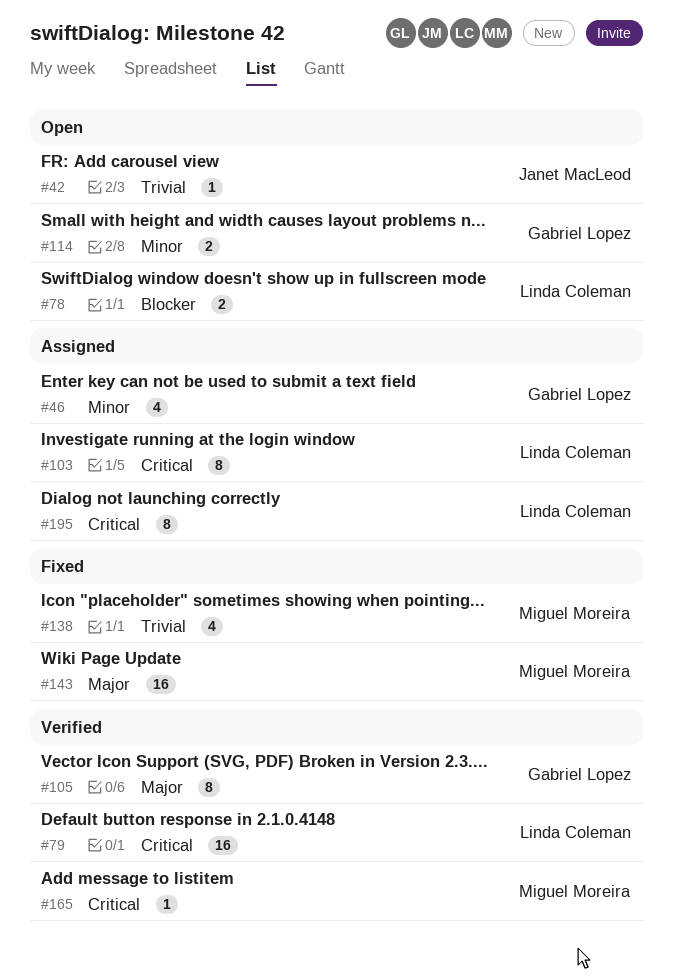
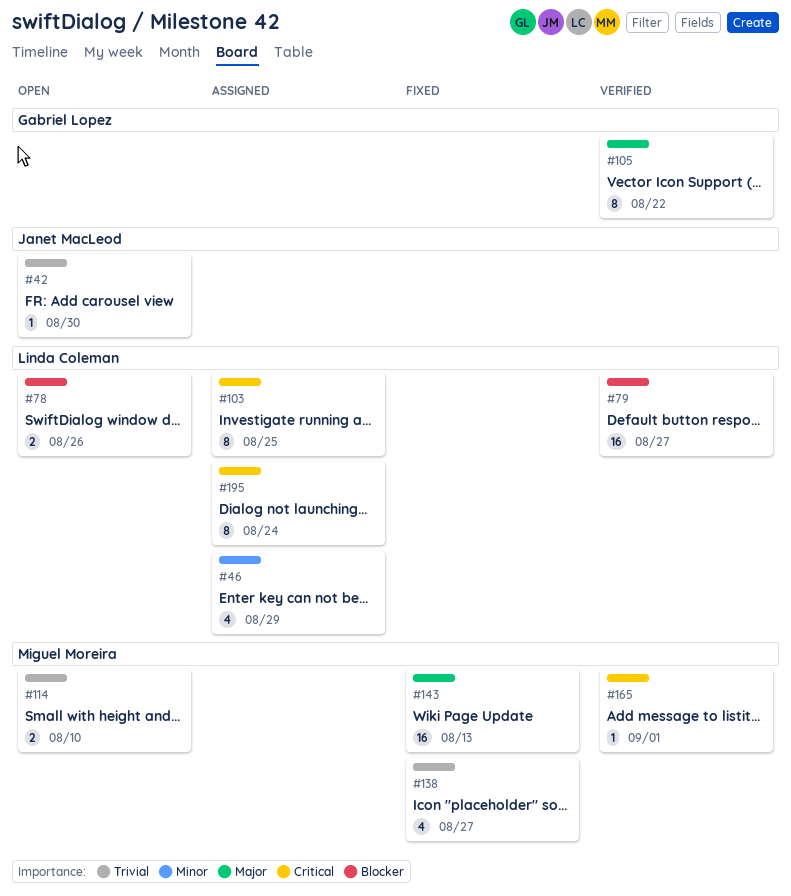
#46, owner: Gabriel Lopez -> Linda Coleman
#79, priority: Critical -> Blocker
#114, owner: Gabriel Lopez -> Miguel Moreira
#114, priority: Minor -> Trivial

